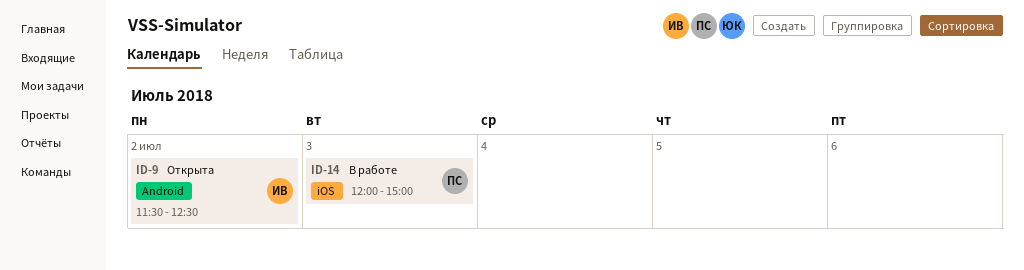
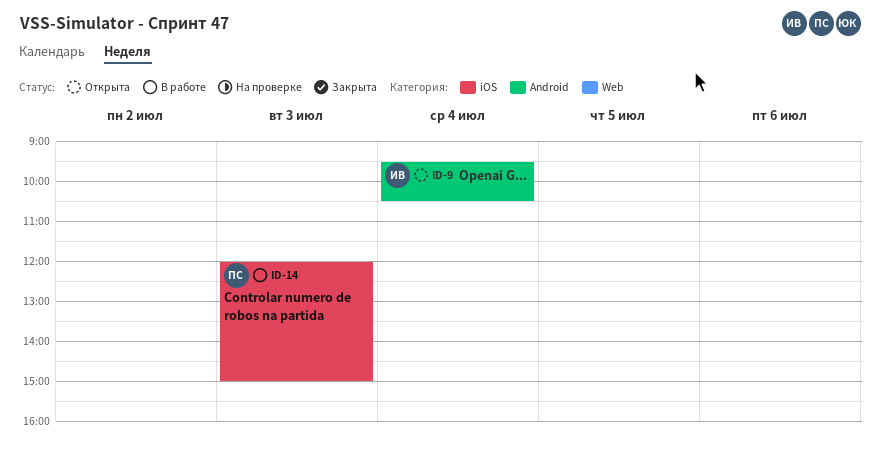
ID-9, day: Jul 2 -> Jul 4
ID-9, begins: 11:30 -> 09:30
ID-9, ends: 12:30 -> 10:30

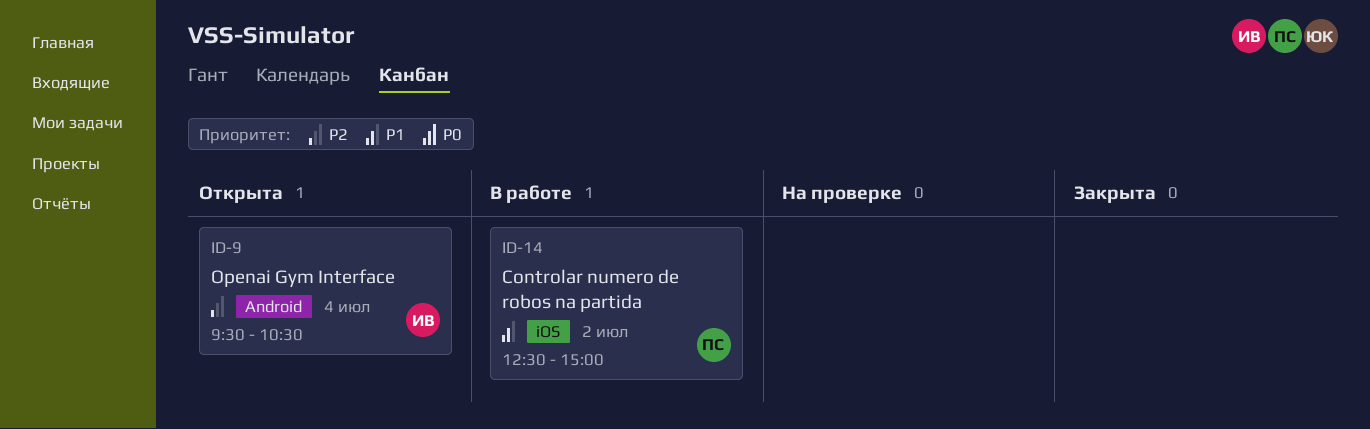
ID-14, day: Jul 3 -> Jul 2
ID-14, begins: 12:00 -> 12:30

